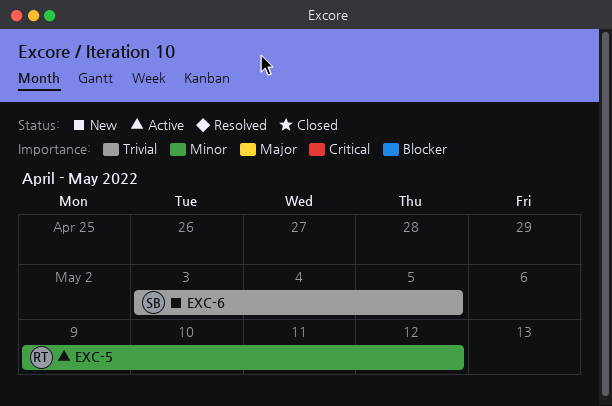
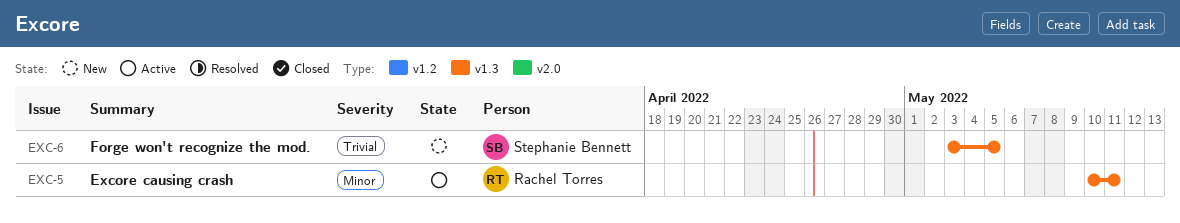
EXC-5, start: May 9 -> May 10
EXC-5, due: May 12 -> May 11

